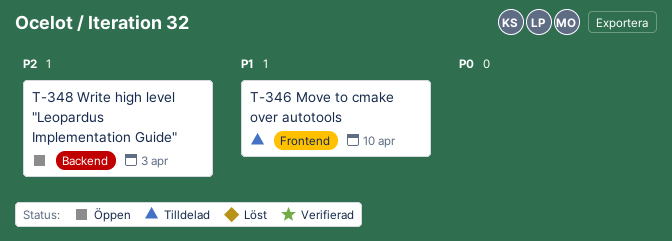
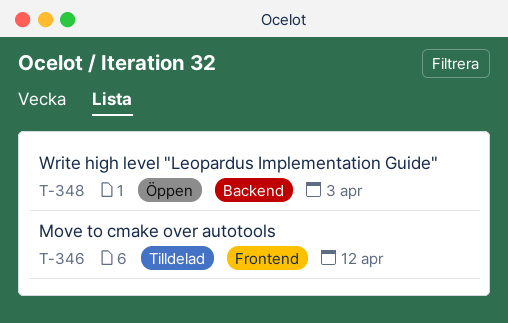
T-346, due: Apr 10 -> Apr 12

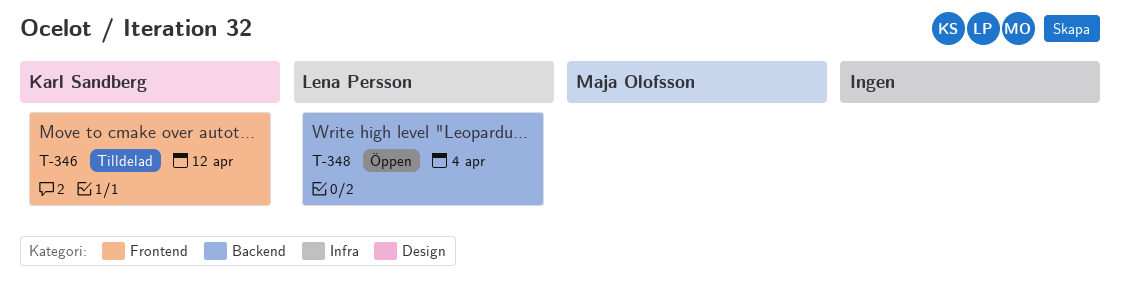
T-348, due: Apr 3 -> Apr 4

